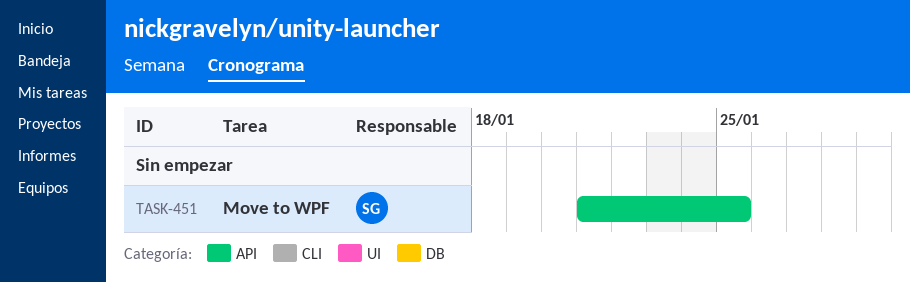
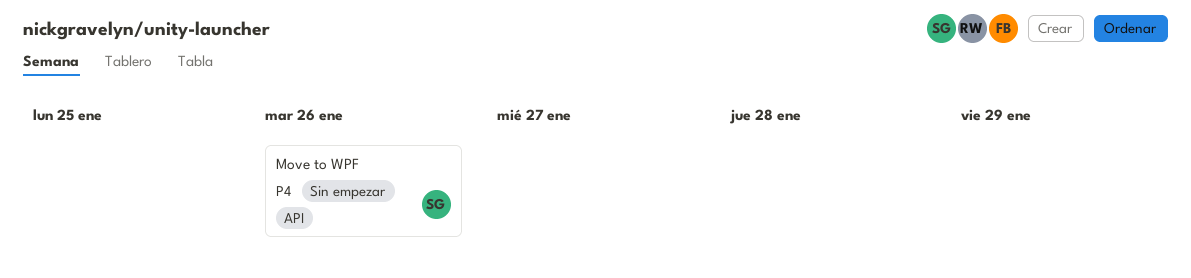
Move to WPF, due: Jan 25 -> Jan 26

